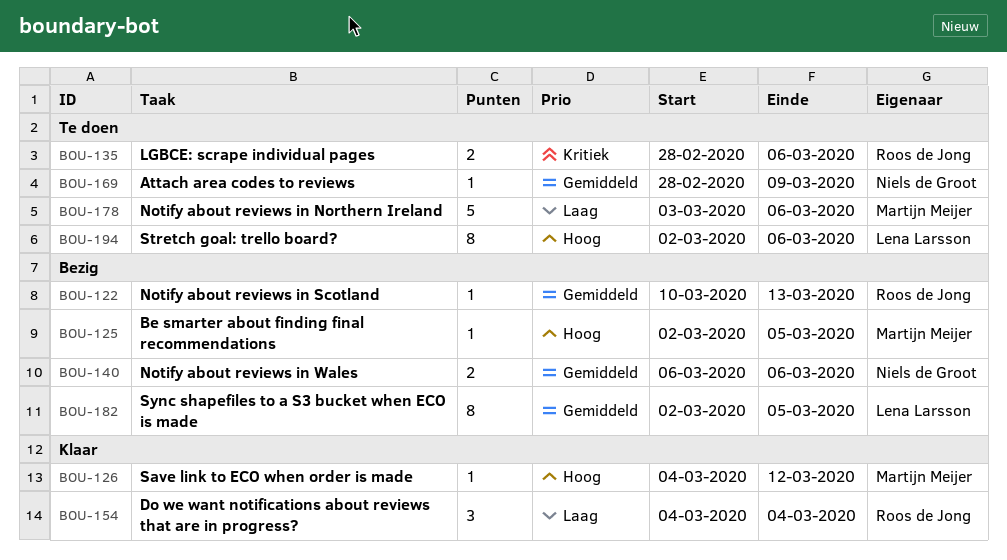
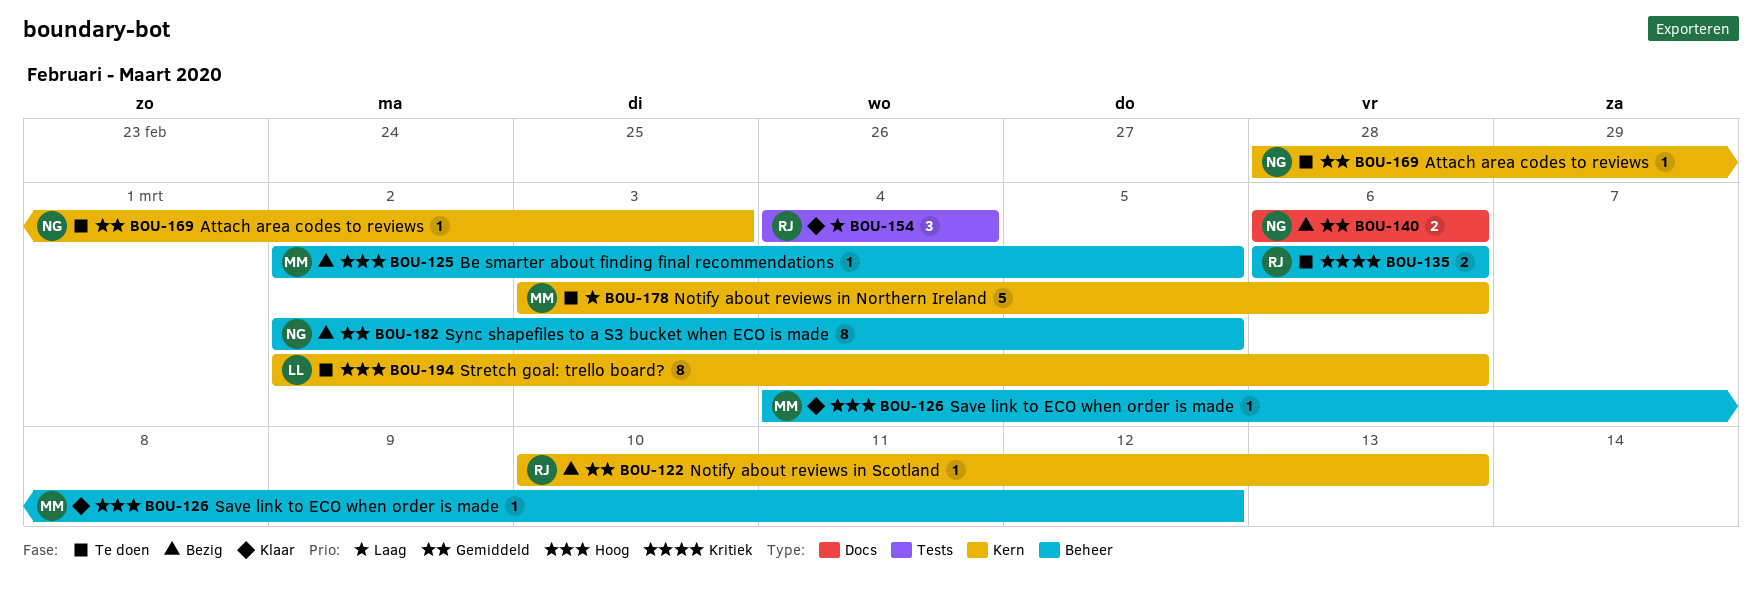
BOU-135, start: Feb 28 -> Mar 6
BOU-169, due: Mar 9 -> Mar 3
BOU-182, owner: Lena Larsson -> Niels de Groot

